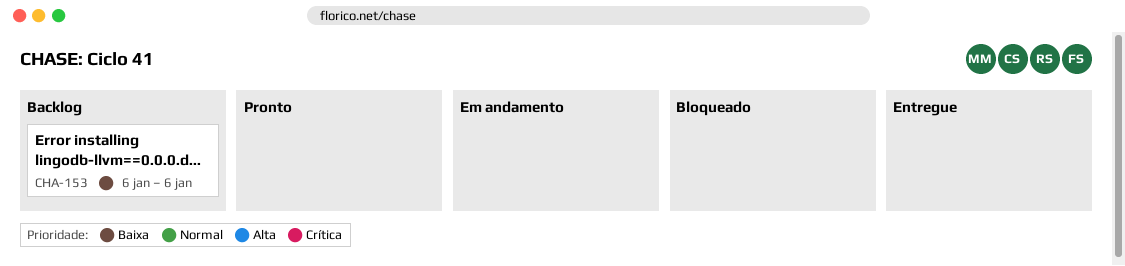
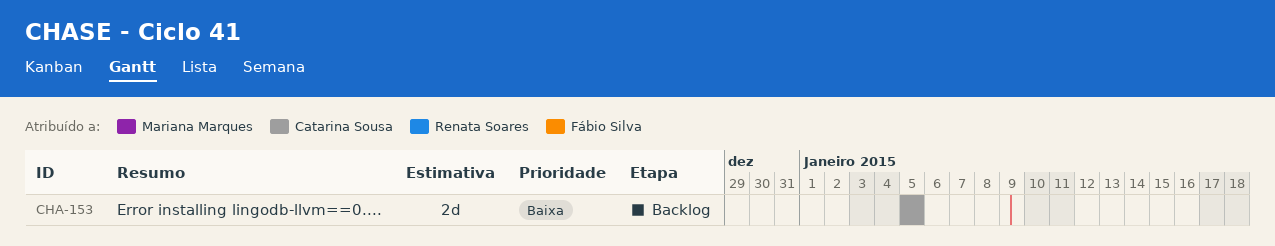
CHA-153, start: Jan 6 -> Jan 5
CHA-153, due: Jan 6 -> Jan 5

